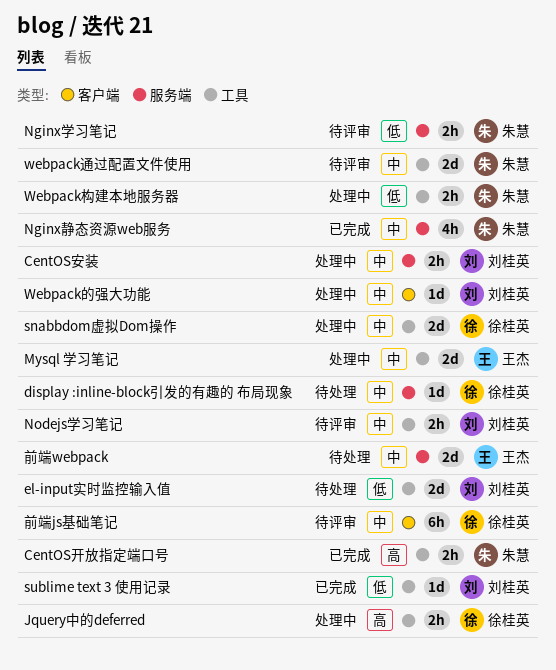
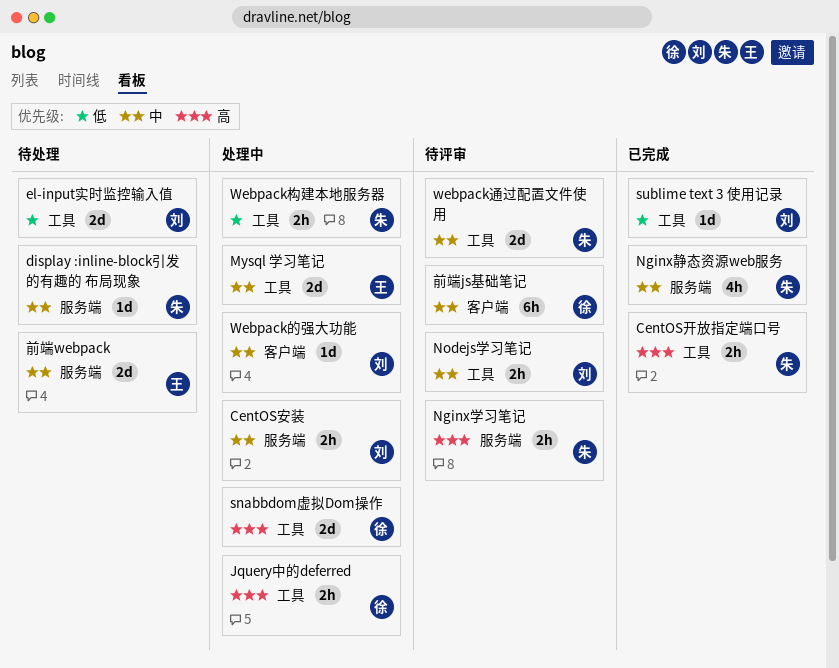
display :inline-block引发的有趣的 布局现象, owner: 徐桂英 -> 朱慧
Nginx学习笔记, priority: 低 -> 高
snabbdom虚拟Dom操作, priority: 中 -> 高

